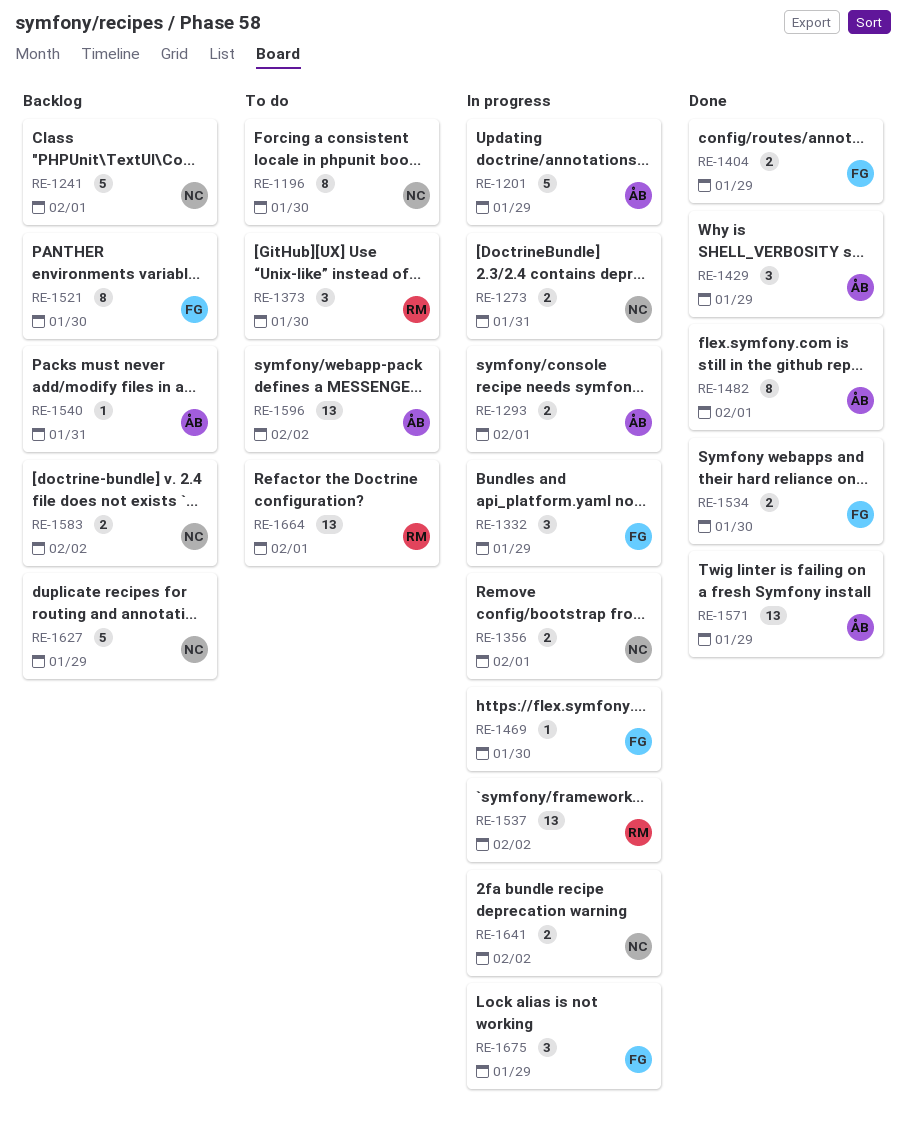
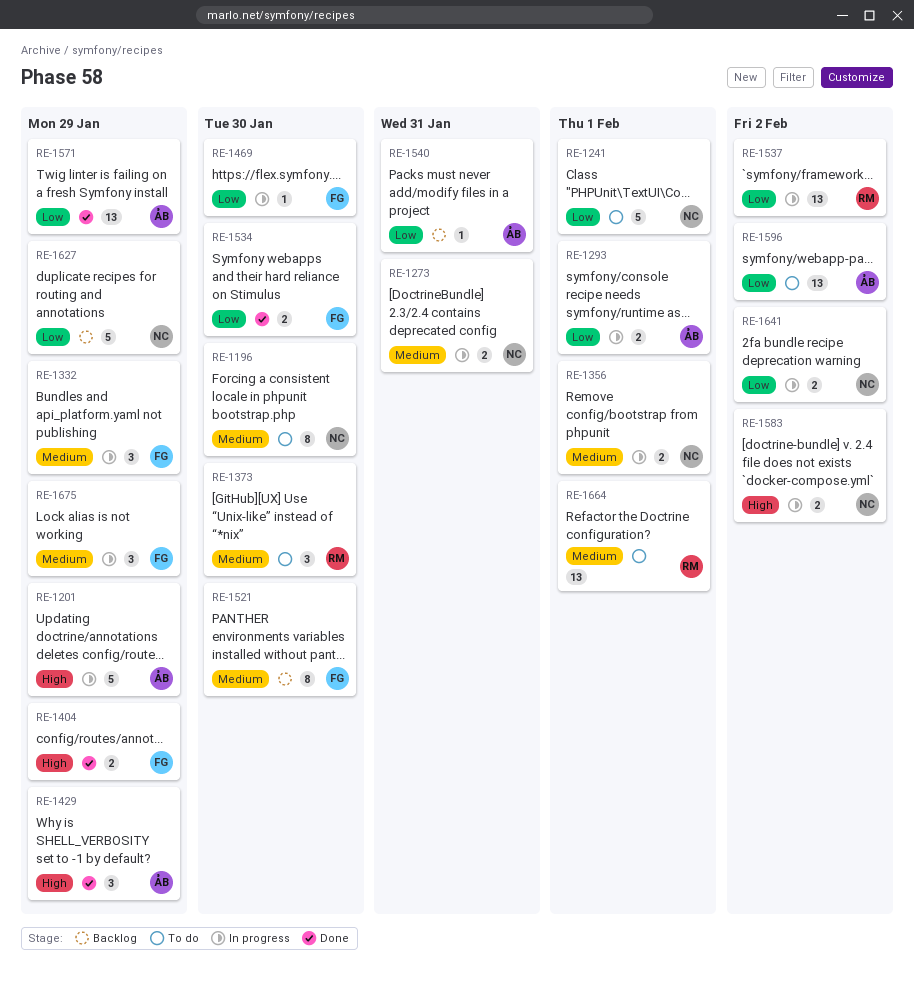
RE-1241, status: Backlog -> To do
RE-1482: present -> none
RE-1583, status: Backlog -> In progress

